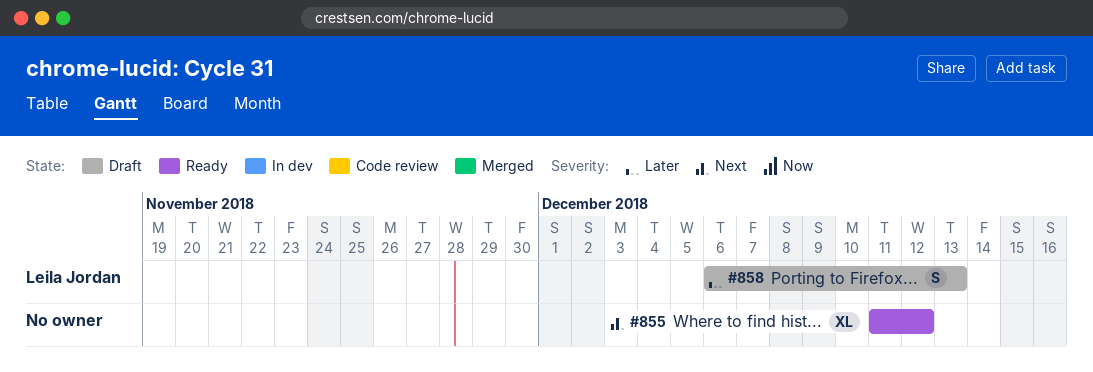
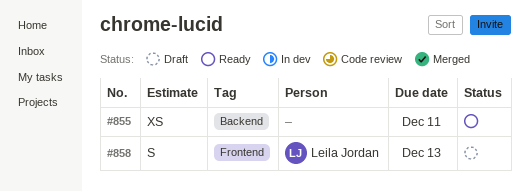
#855, estimate: XL -> XS
#855, due: Dec 12 -> Dec 11

